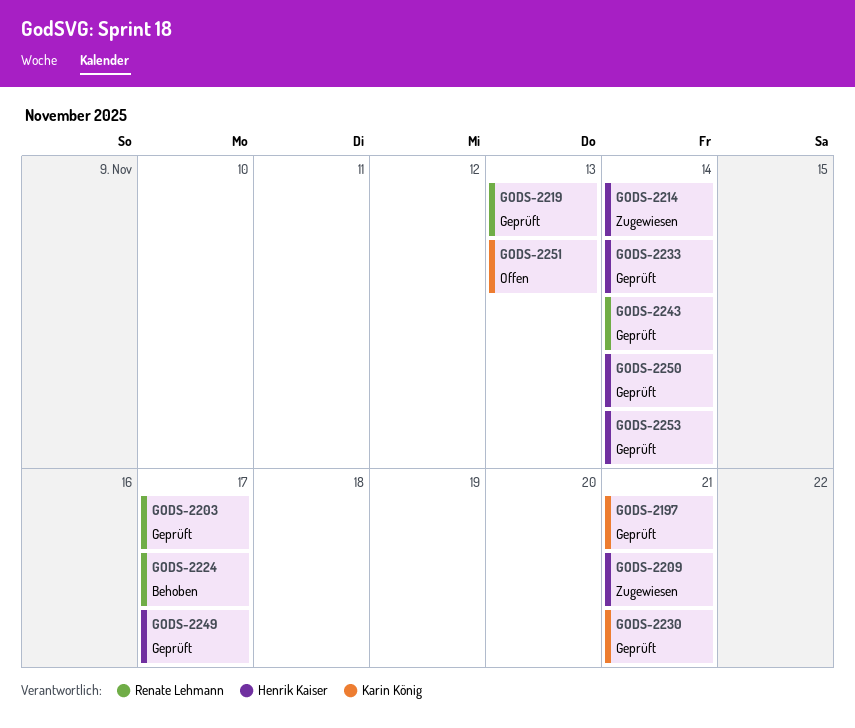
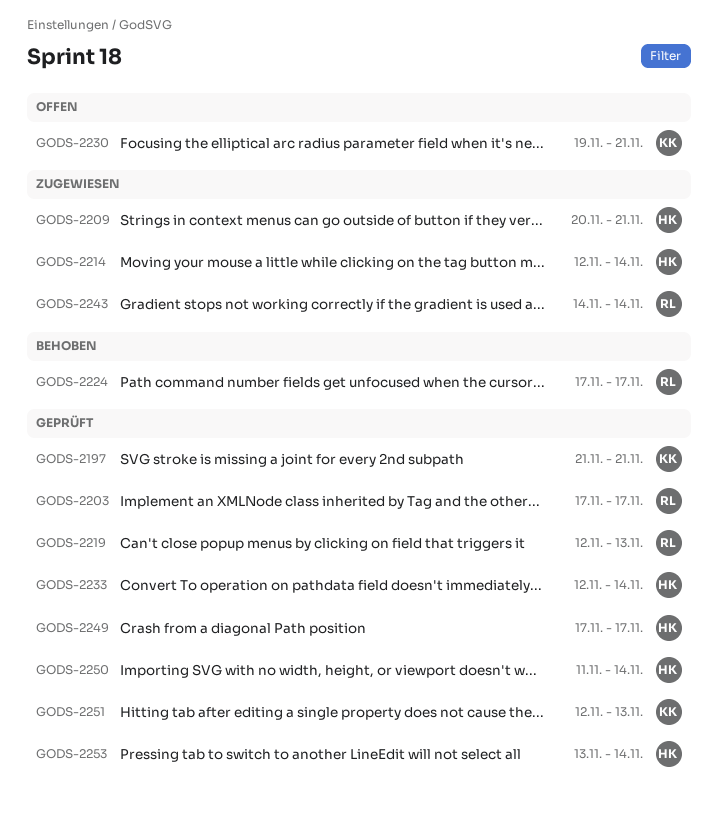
GODS-2230, status: Geprüft -> Offen
GODS-2243, status: Geprüft -> Zugewiesen
GODS-2251, status: Offen -> Geprüft

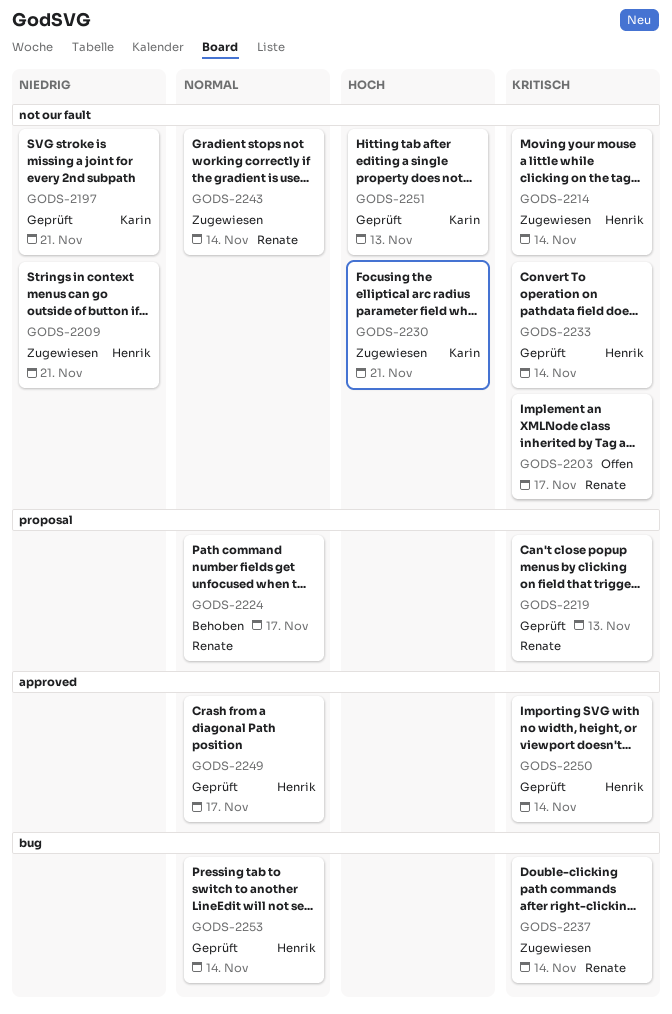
GODS-2203, status: Geprüft -> Offen
GODS-2230, status: Offen -> Zugewiesen
GODS-2237: none -> present

